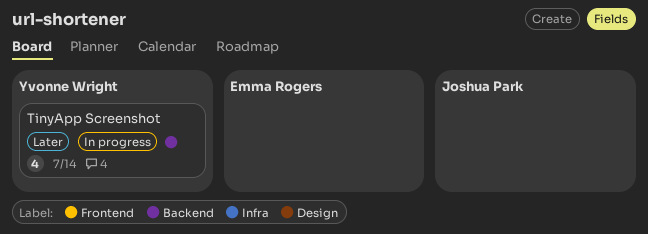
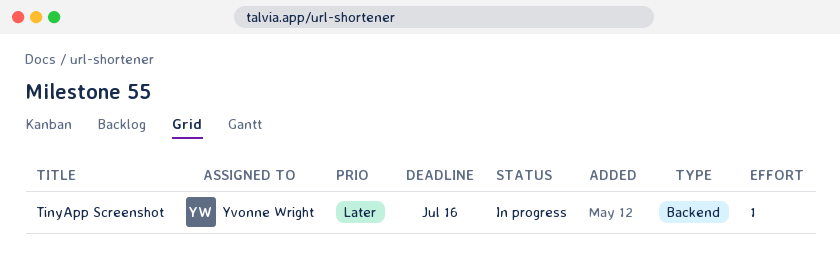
TinyApp Screenshot, estimate: 4 -> 1
TinyApp Screenshot, due: Jul 14 -> Jul 16

